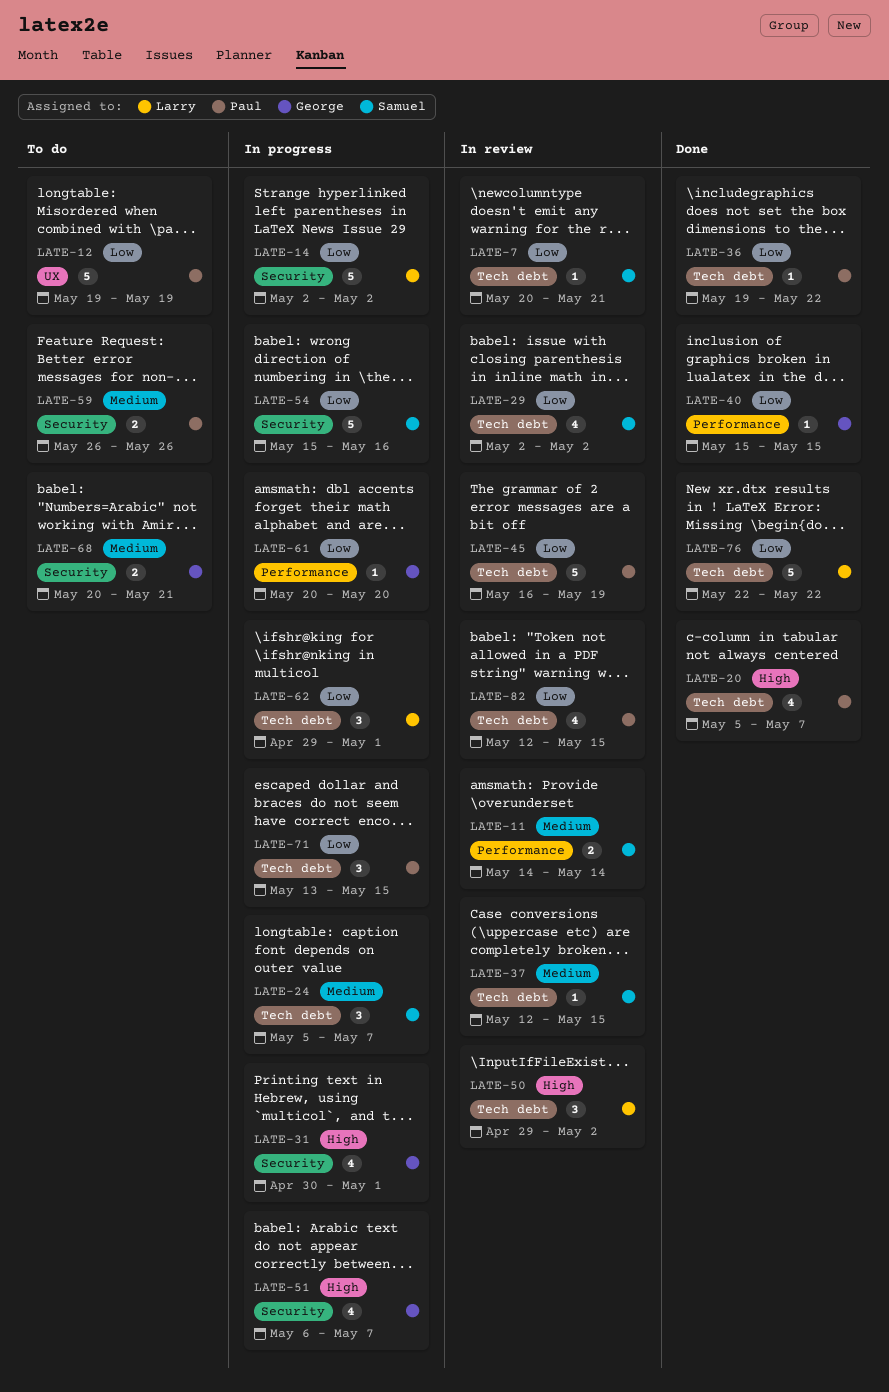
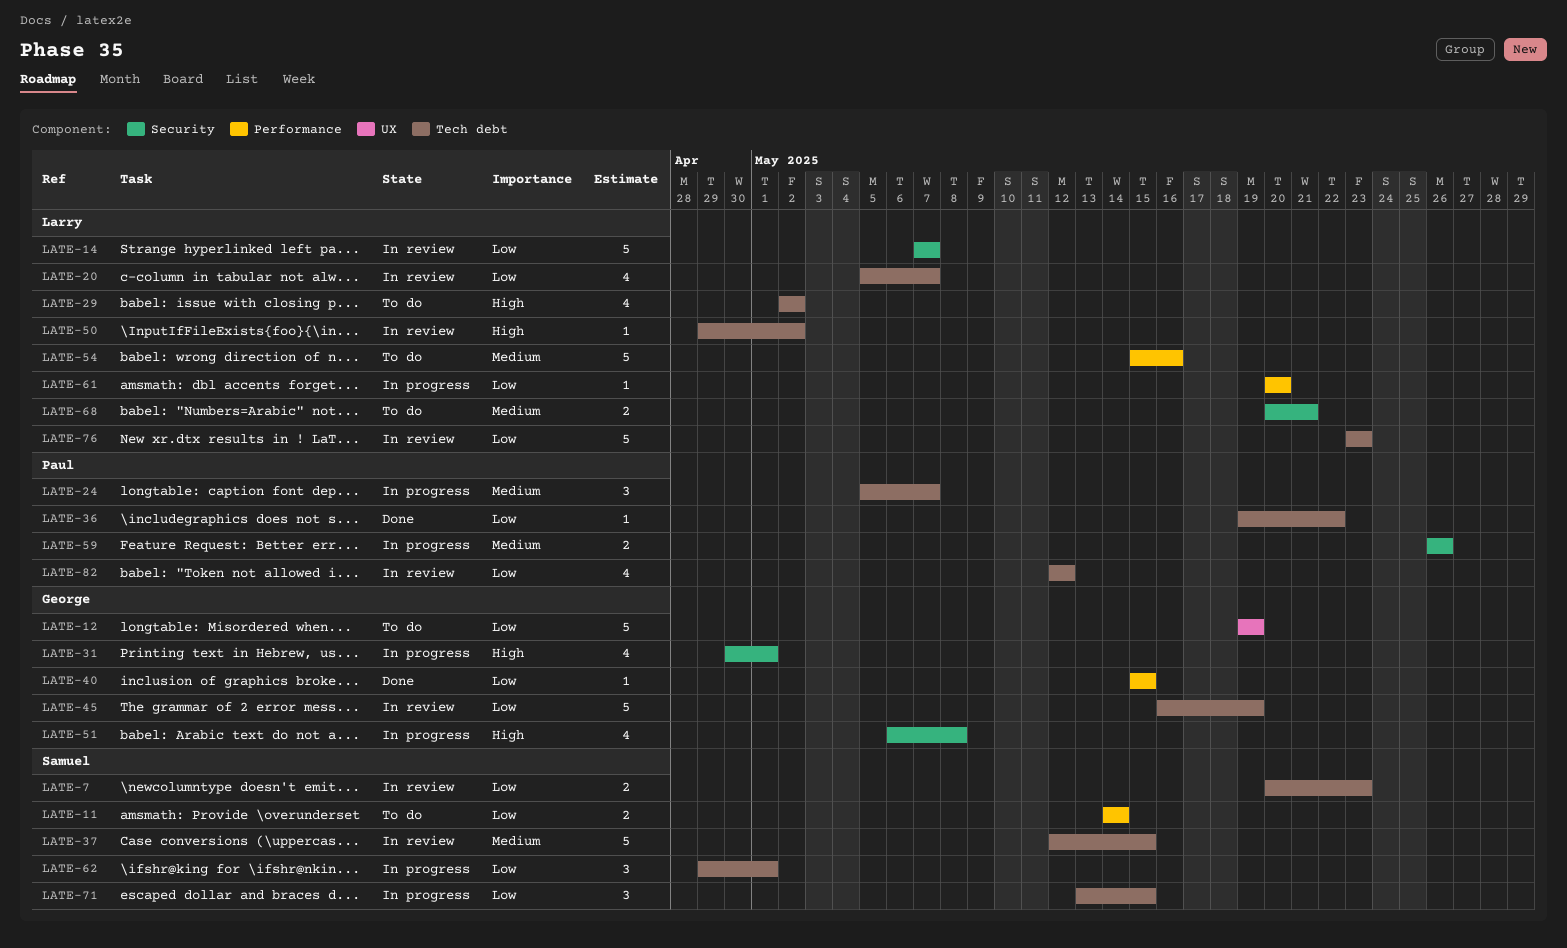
LATE-7, estimate: 1 -> 2
LATE-7, due: May 21 -> May 23
LATE-11, status: In review -> To do
LATE-11, priority: Medium -> Low
LATE-12, owner: Paul -> George
LATE-14, status: In progress -> In review
LATE-14, start: May 2 -> May 7
LATE-14, due: May 2 -> May 7
LATE-20, status: Done -> In review
LATE-20, owner: Paul -> Larry
LATE-20, priority: High -> Low
LATE-24, owner: Samuel -> Paul
LATE-29, status: In review -> To do
LATE-29, owner: Samuel -> Larry
LATE-29, priority: Low -> High
LATE-37, estimate: 1 -> 5
LATE-45, owner: Paul -> George
LATE-50, estimate: 3 -> 1
LATE-51, due: May 7 -> May 8
LATE-54, status: In progress -> To do
LATE-54, owner: Samuel -> Larry
LATE-54, priority: Low -> Medium
LATE-54, label: Security -> Performance
LATE-59, status: To do -> In progress
LATE-61, owner: George -> Larry
LATE-62, owner: Larry -> Samuel
LATE-68, owner: George -> Larry
LATE-71, owner: Paul -> Samuel
LATE-76, status: Done -> In review
LATE-76, start: May 22 -> May 23
LATE-76, due: May 22 -> May 23
LATE-82, due: May 15 -> May 12

